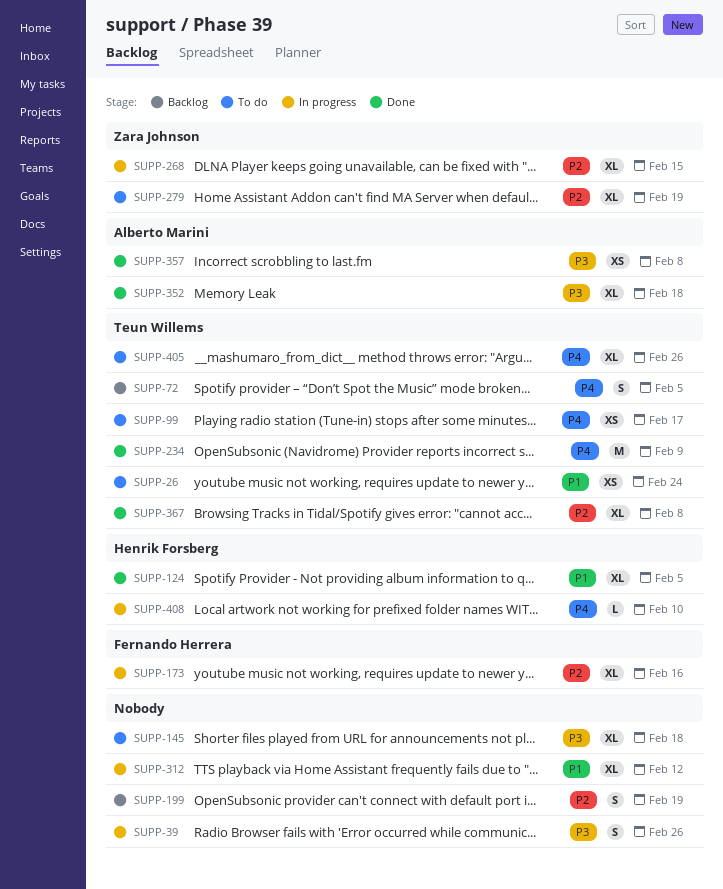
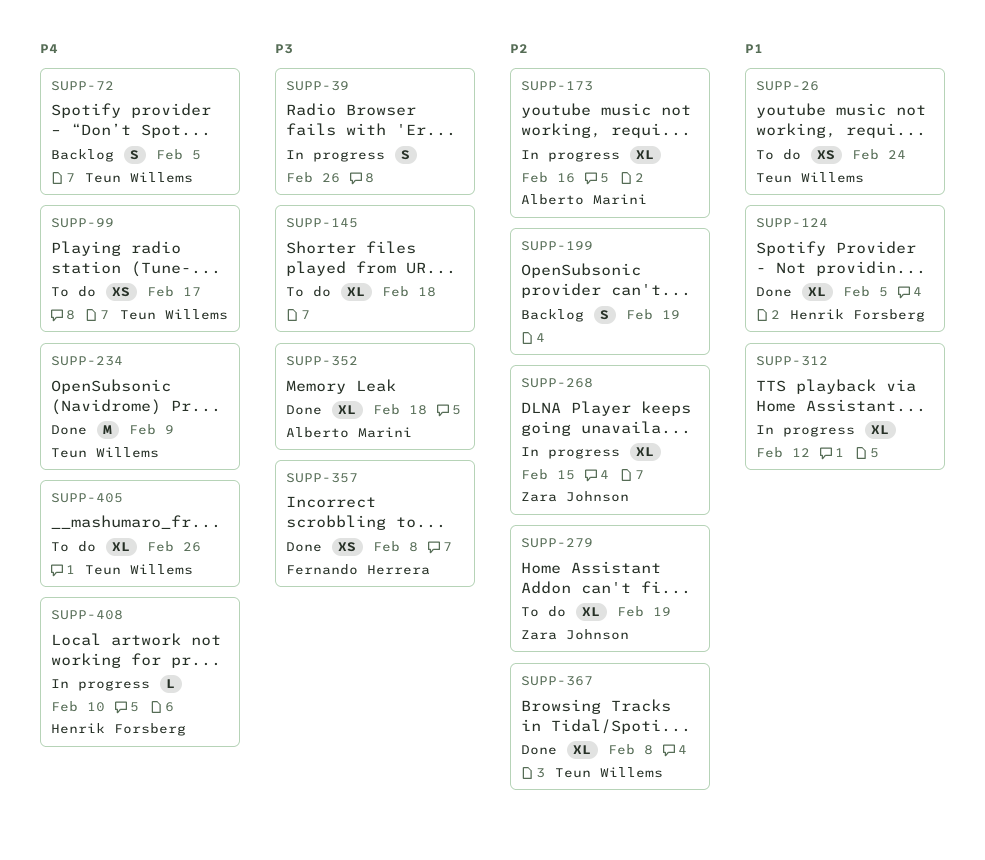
SUPP-173, owner: Fernando Herrera -> Alberto Marini
SUPP-357, owner: Alberto Marini -> Fernando Herrera

